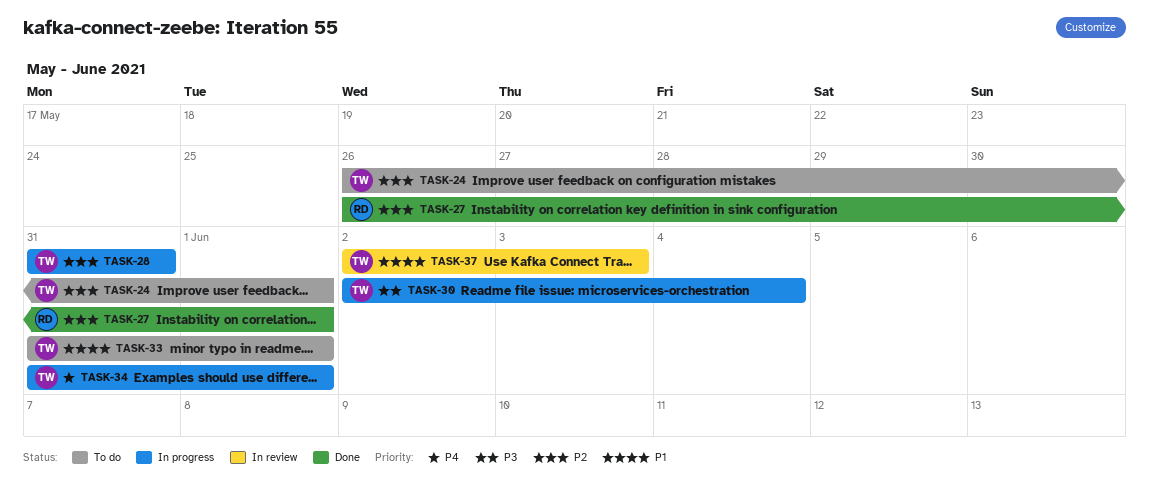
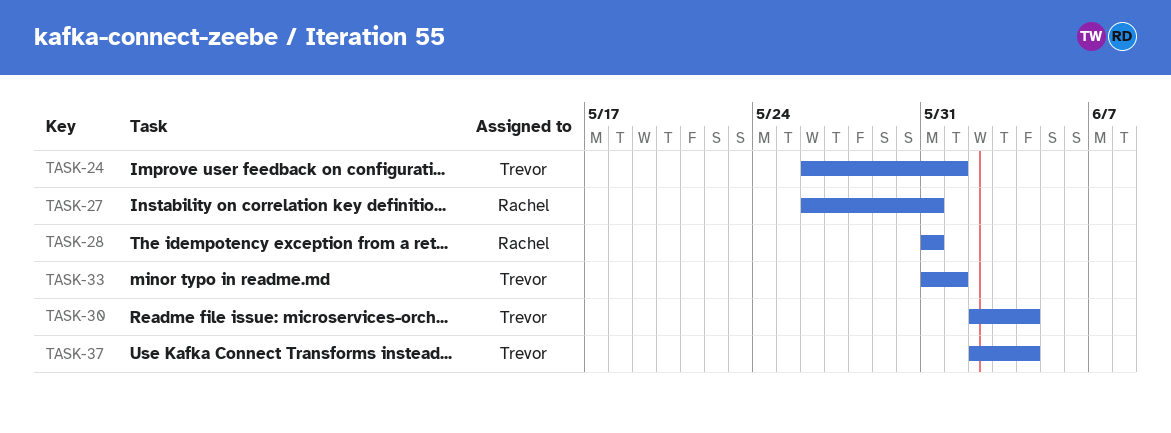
TASK-27, due: Jun 1 -> May 31
TASK-28, owner: Trevor -> Rachel
TASK-34: present -> none
TASK-37, due: Jun 3 -> Jun 4

